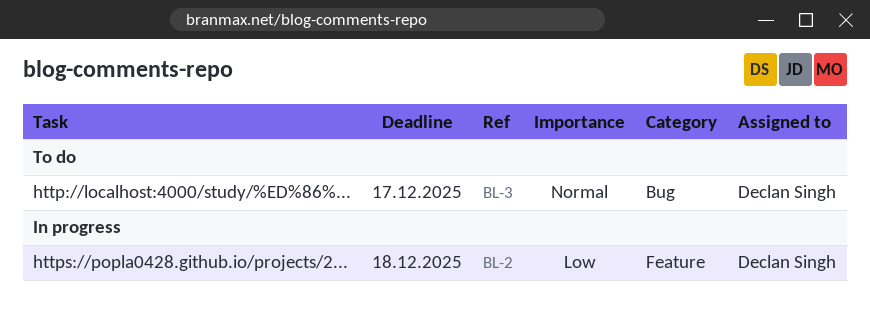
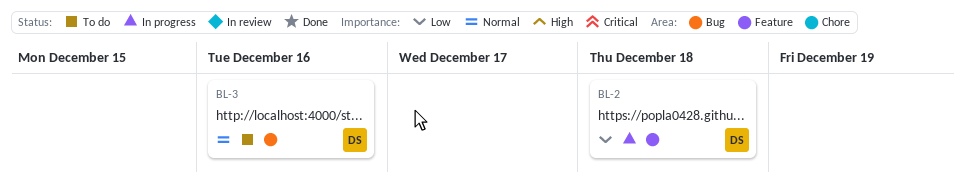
BL-3, due: Dec 17 -> Dec 16

